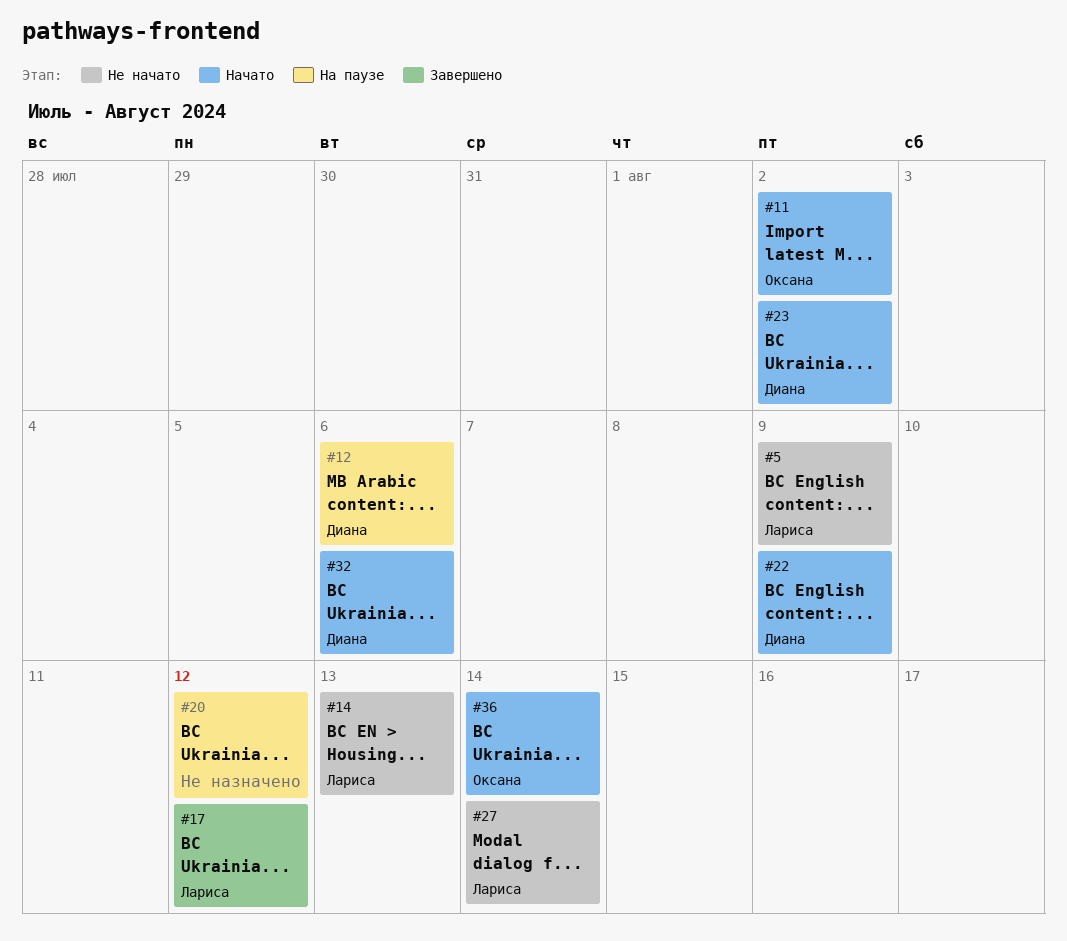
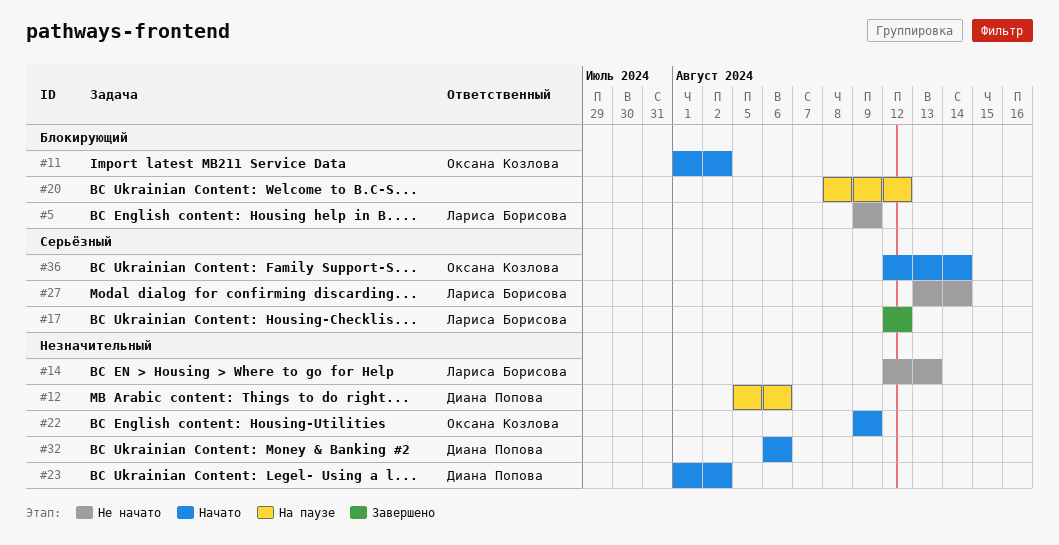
#22, owner: Диана Попова -> Оксана Козлова

